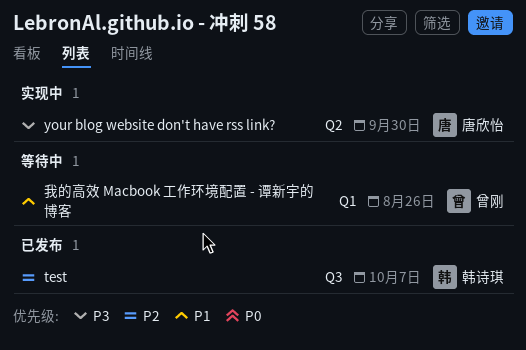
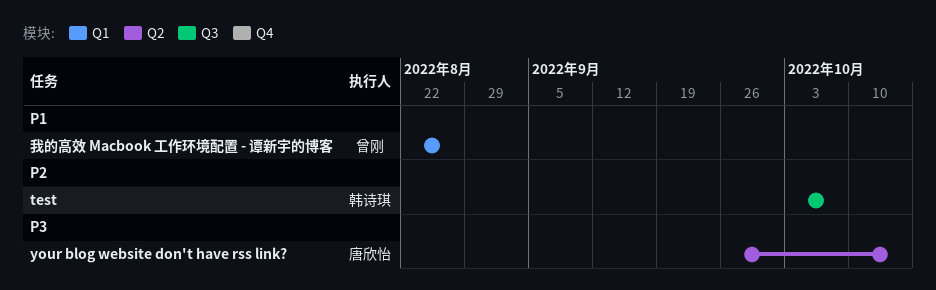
your blog website don't have rss link?, due: Sep 30 -> Oct 14

